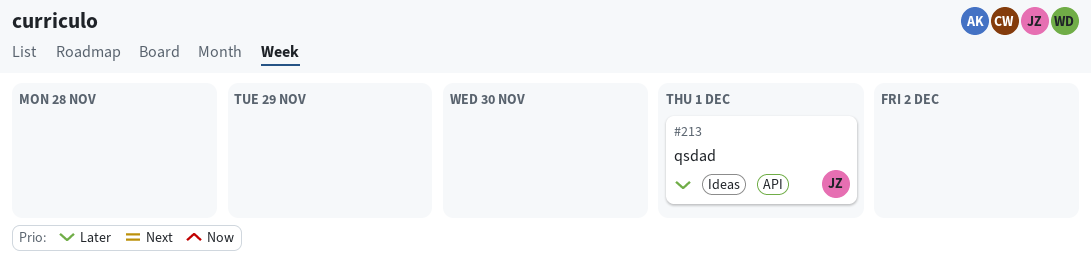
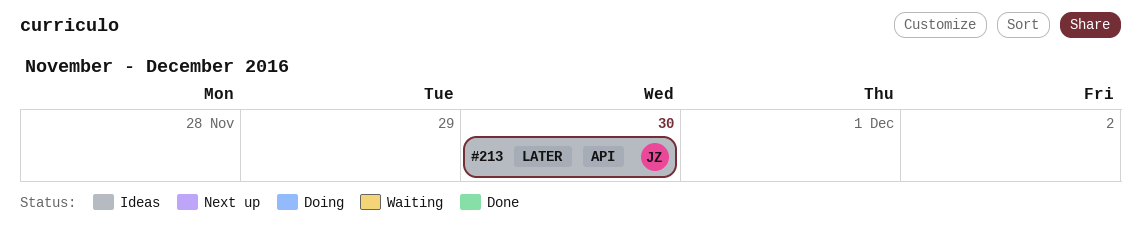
#213, due: Dec 1 -> Nov 30

